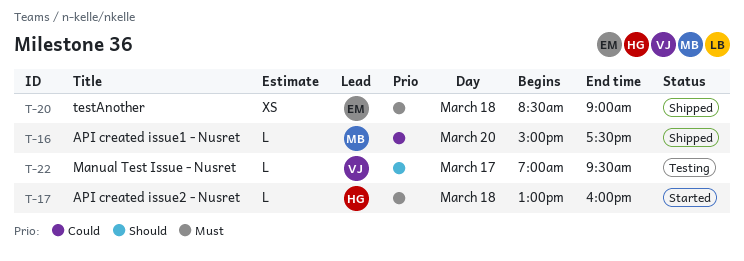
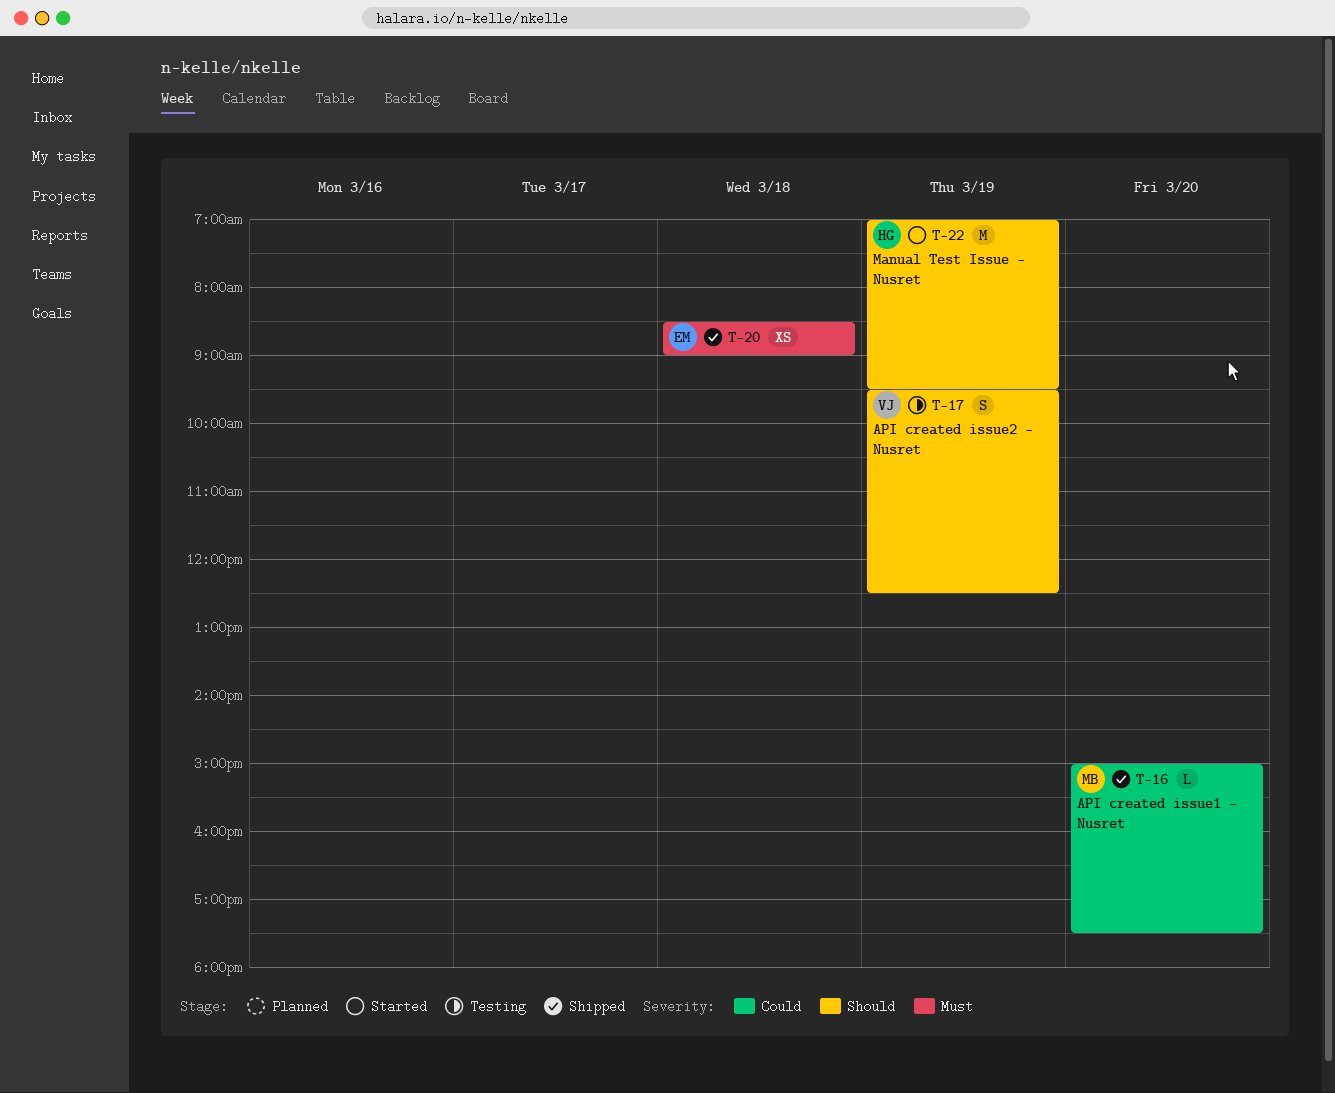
T-17, status: Started -> Testing
T-17, owner: HG -> VJ
T-17, priority: Must -> Should
T-17, estimate: L -> S
T-17, day: Mar 18 -> Mar 19
T-17, begins: 13:00 -> 09:30
T-17, ends: 16:00 -> 12:30
T-22, status: Testing -> Started
T-22, owner: VJ -> HG
T-22, estimate: L -> M
T-22, day: Mar 17 -> Mar 19

